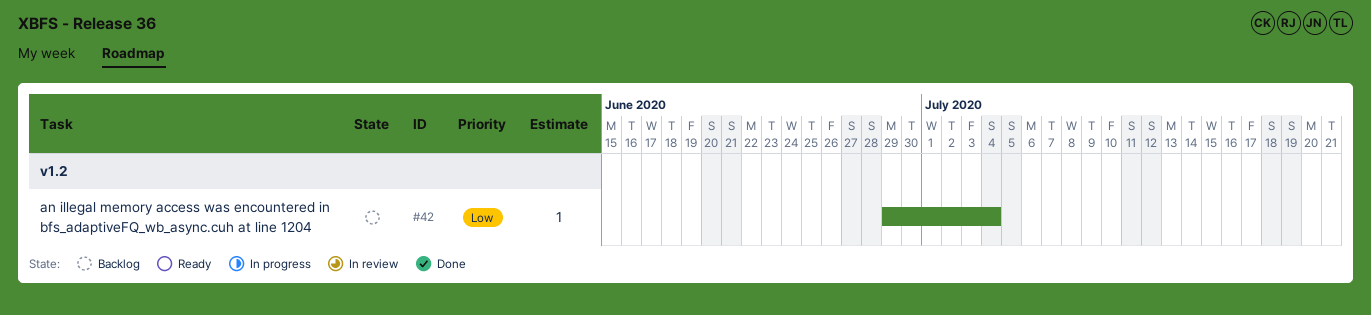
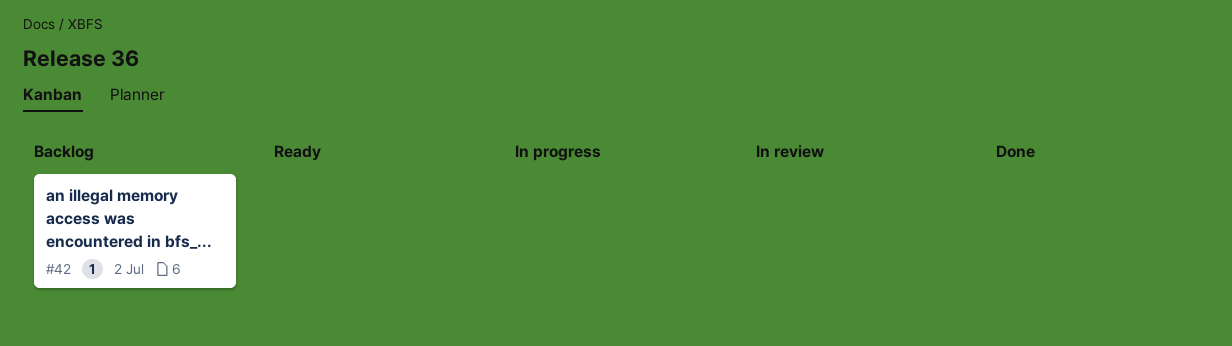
#42, due: Jul 4 -> Jul 2

